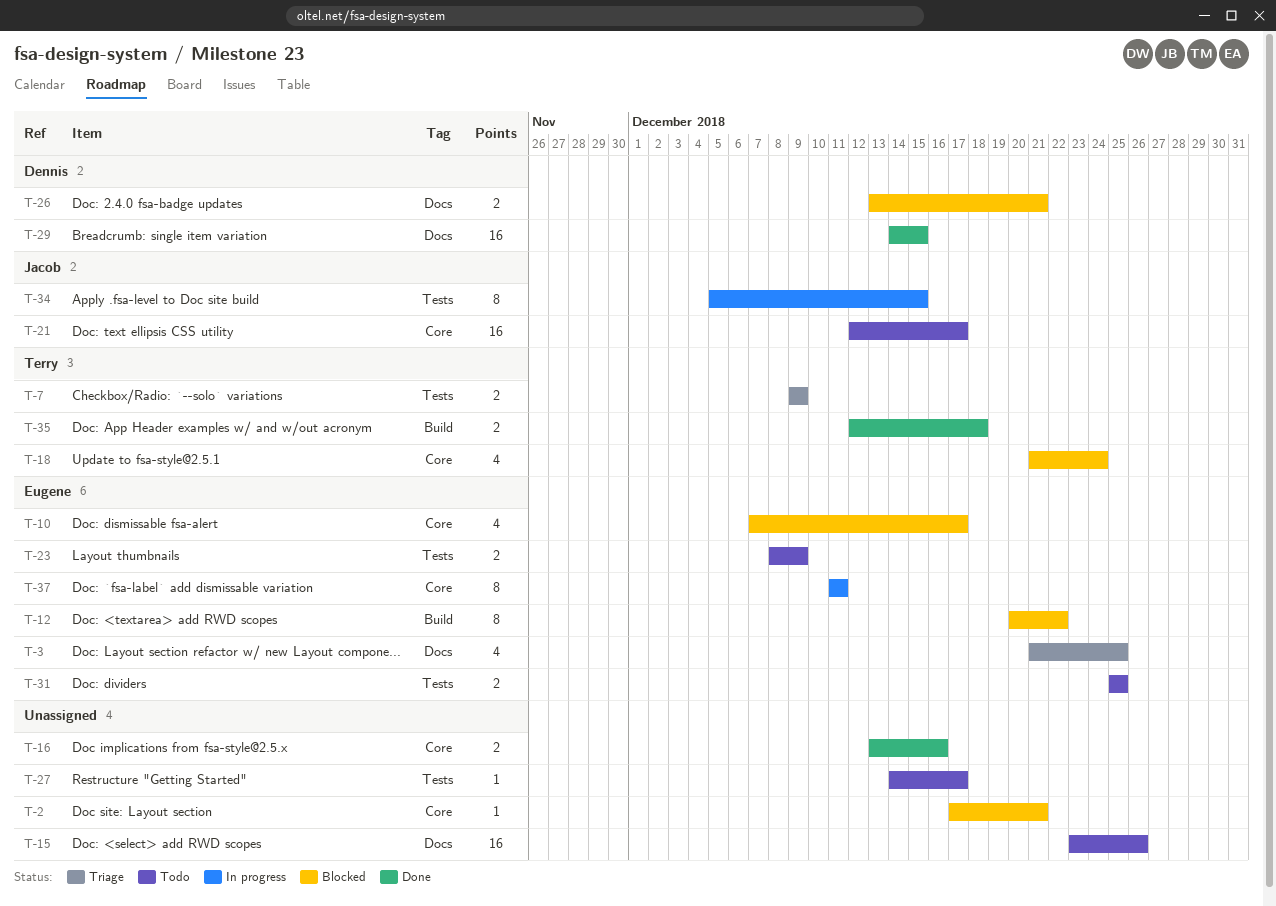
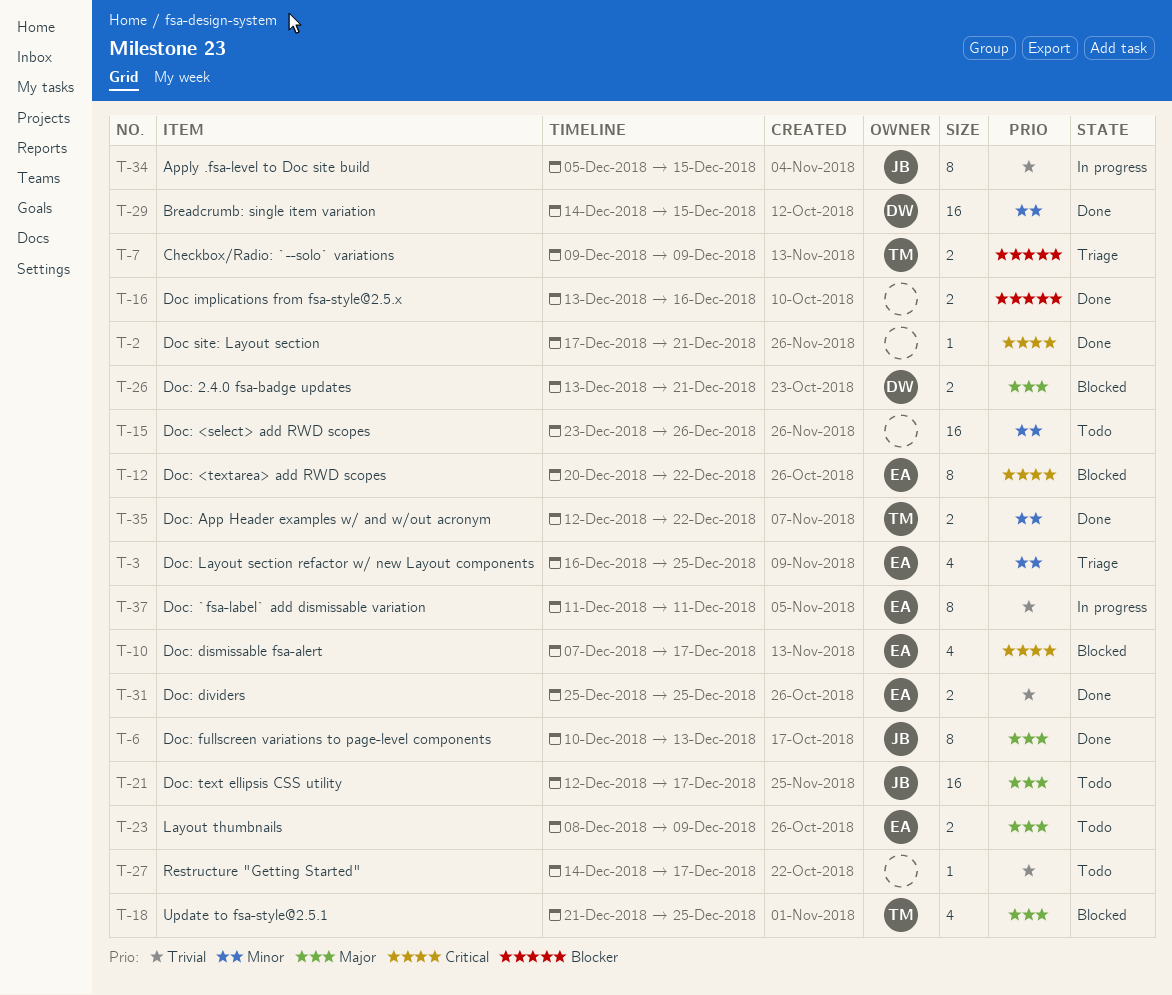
T-2, status: Blocked -> Done
T-3, start: Dec 21 -> Dec 16
T-6: none -> present
T-18, due: Dec 24 -> Dec 25
T-31, status: Todo -> Done
T-35, due: Dec 18 -> Dec 22

